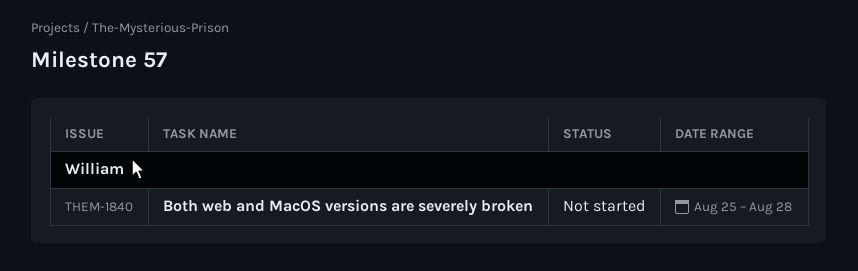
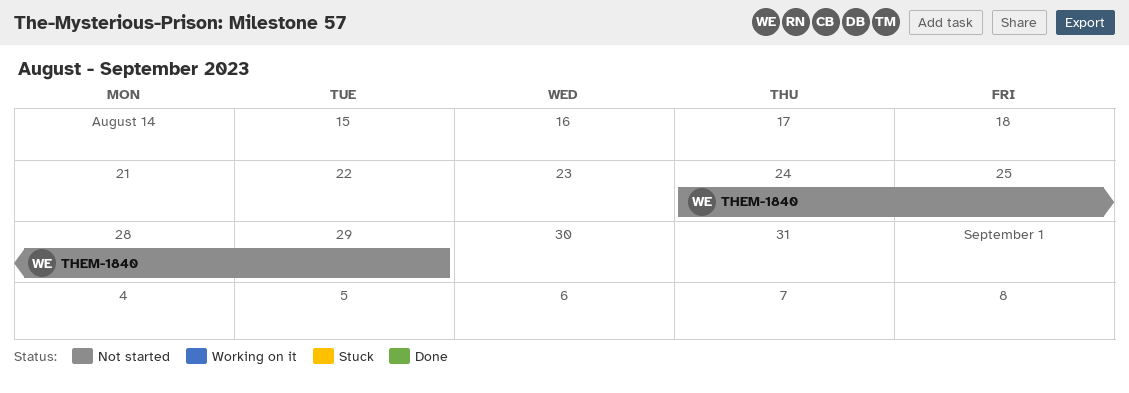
THEM-1840, start: Aug 25 -> Aug 24
THEM-1840, due: Aug 28 -> Aug 29

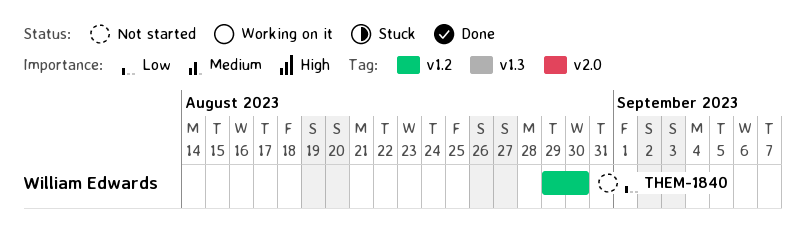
THEM-1840, start: Aug 24 -> Aug 29
THEM-1840, due: Aug 29 -> Aug 30

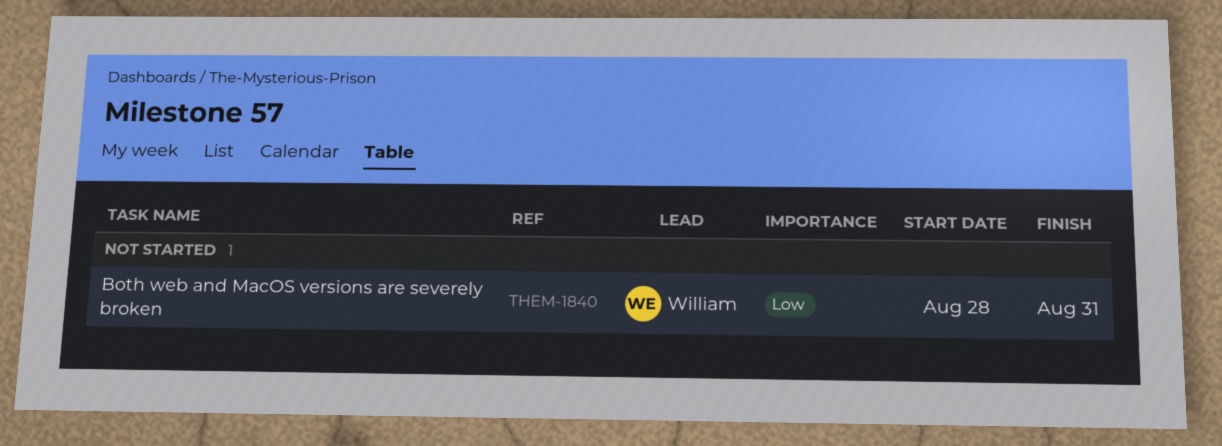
THEM-1840, start: Aug 29 -> Aug 28
THEM-1840, due: Aug 30 -> Aug 31

